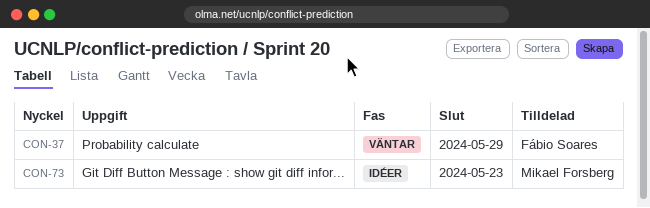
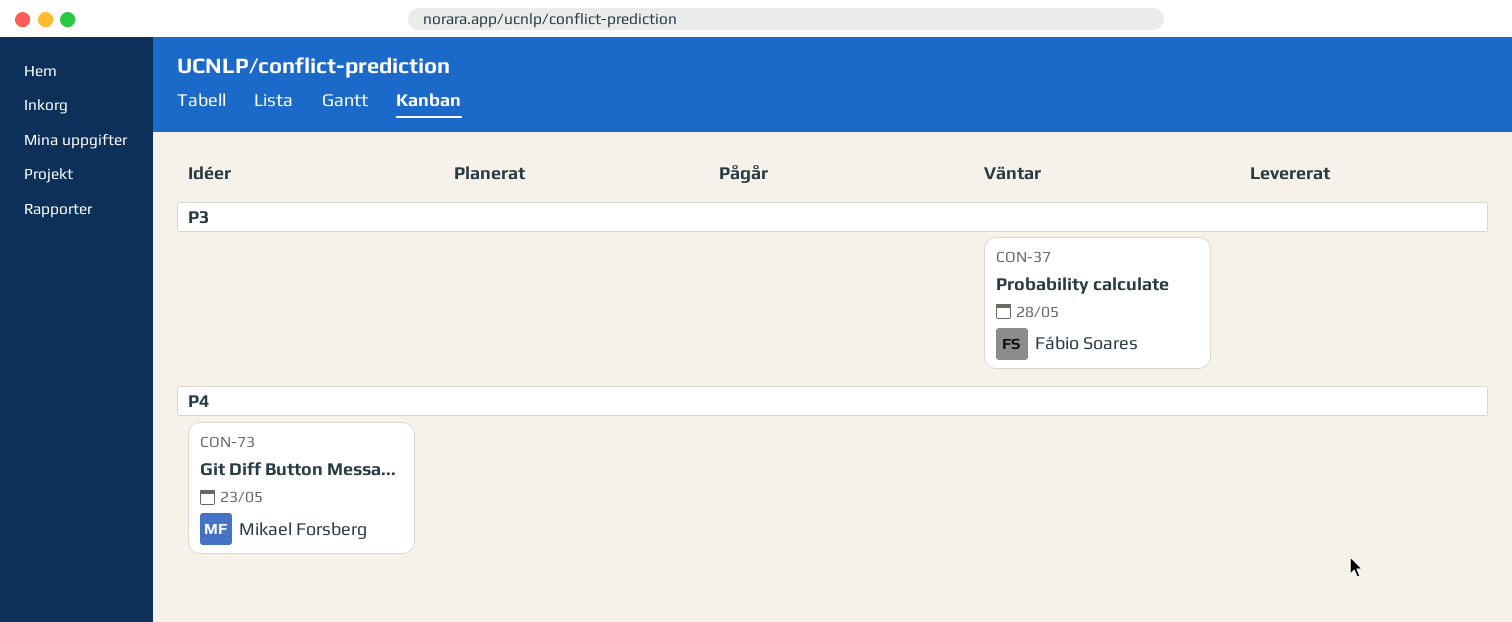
CON-37, due: May 29 -> May 28

